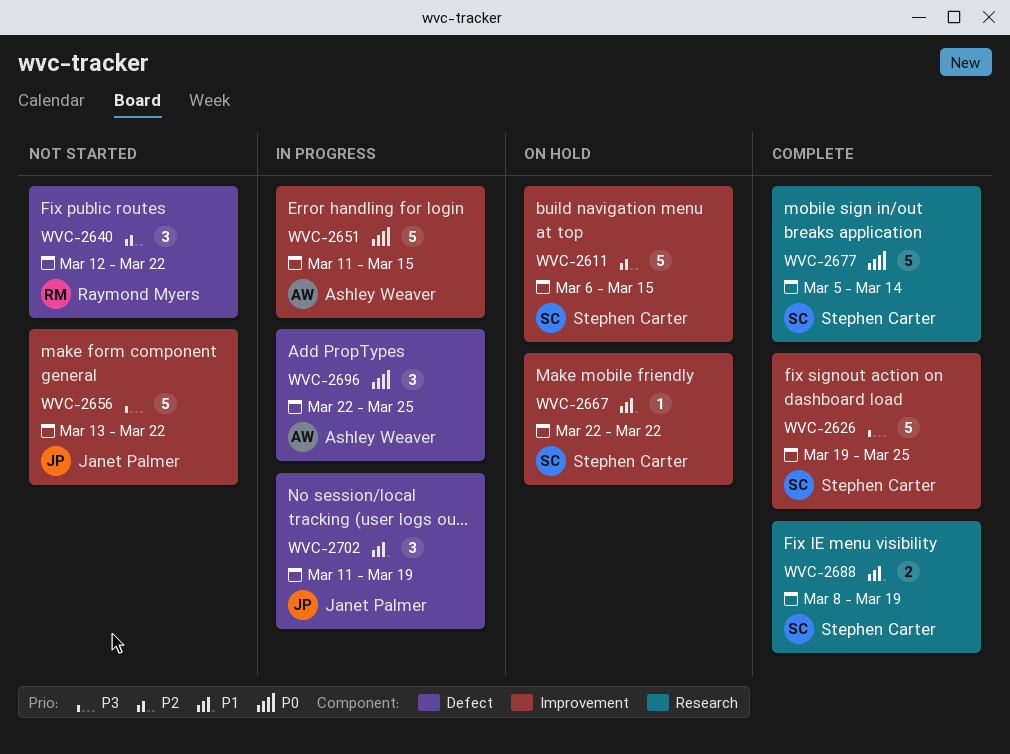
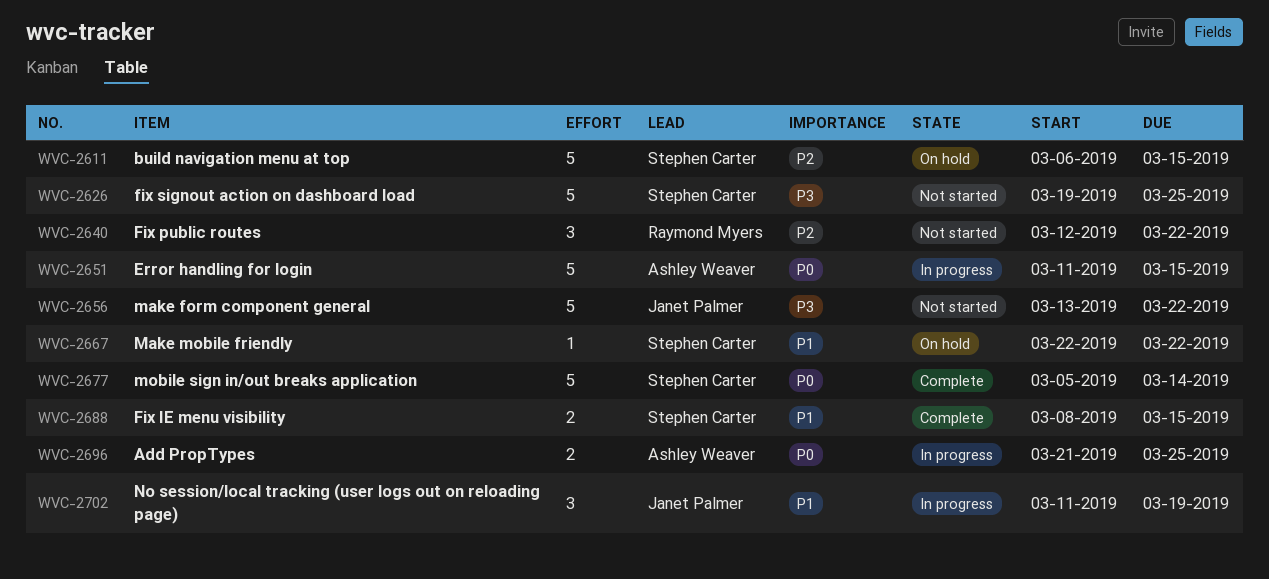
WVC-2626, status: Complete -> Not started
WVC-2688, due: Mar 19 -> Mar 15
WVC-2696, estimate: 3 -> 2
WVC-2696, start: Mar 22 -> Mar 21

